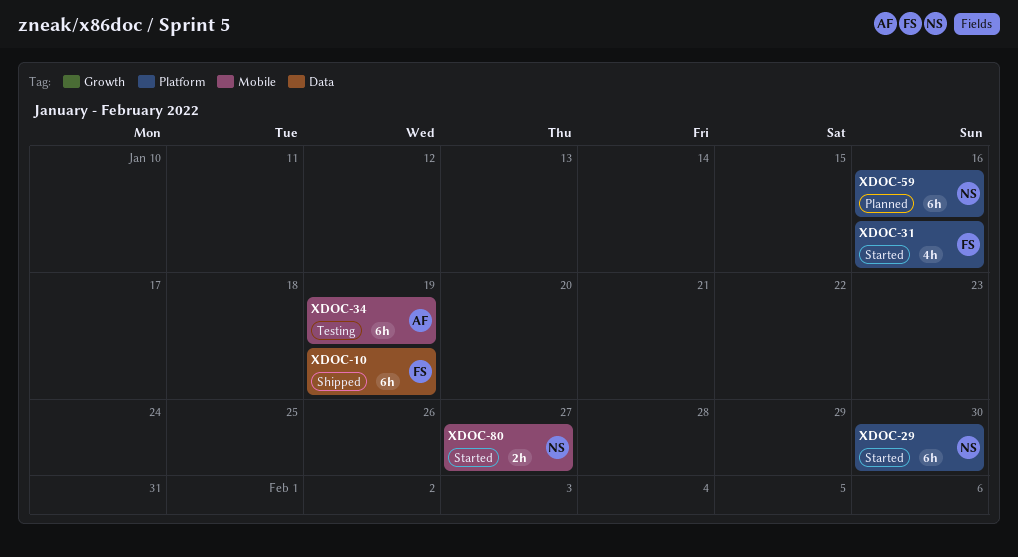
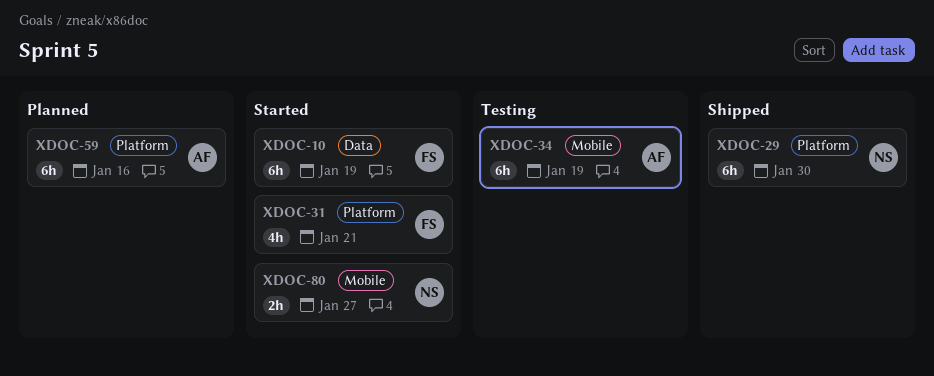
XDOC-10, status: Shipped -> Started
XDOC-29, status: Started -> Shipped
XDOC-31, due: Jan 16 -> Jan 21
XDOC-59, owner: NS -> AF

